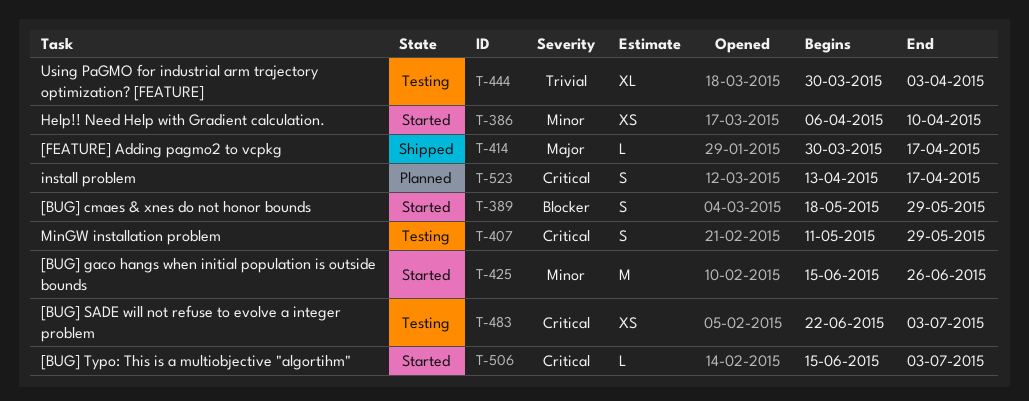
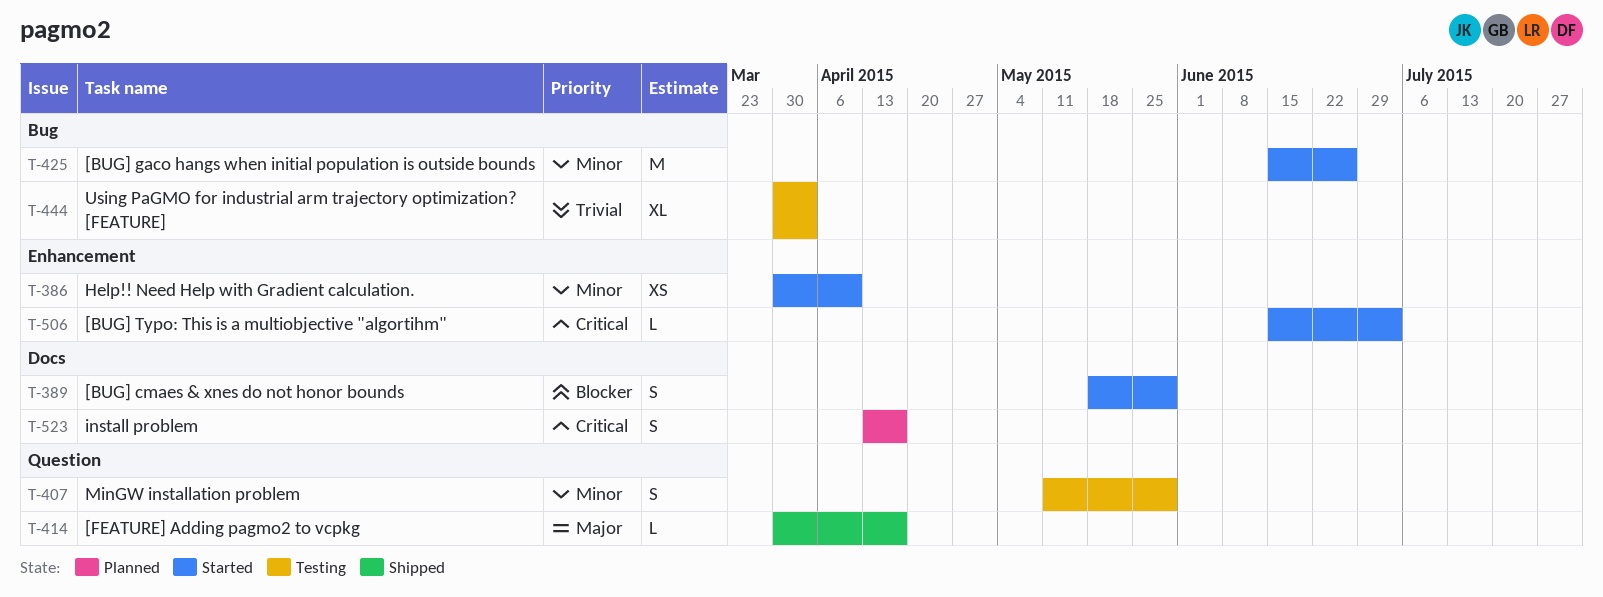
T-386, start: Apr 6 -> Mar 30
T-407, priority: Critical -> Minor
T-483: present -> none

